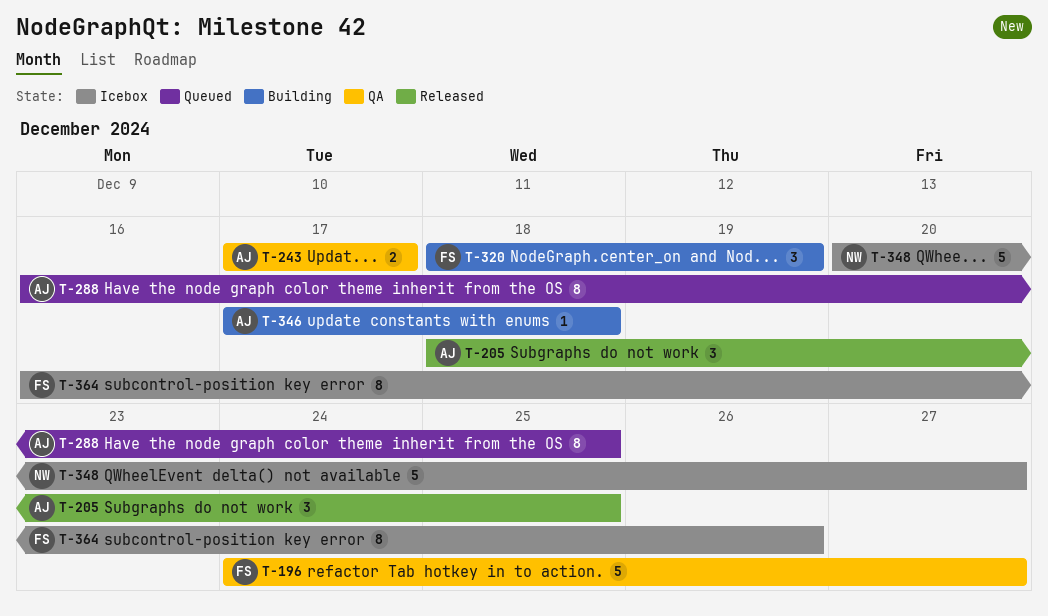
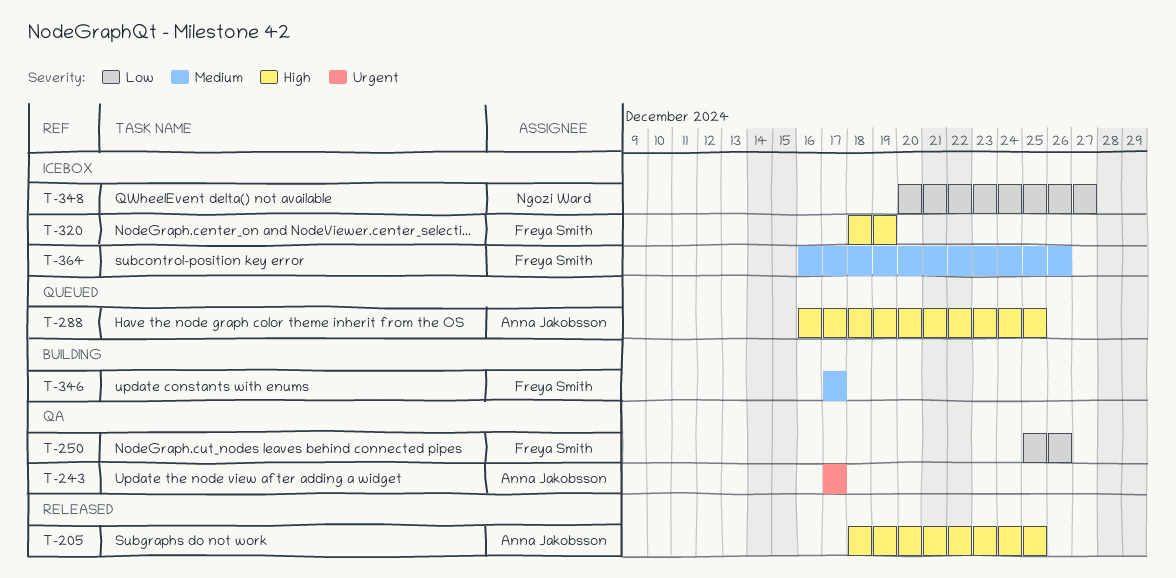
T-196: present -> none
T-250: none -> present
T-320, status: Building -> Icebox
T-346, owner: Anna Jakobsson -> Freya Smith
T-346, due: Dec 18 -> Dec 17

